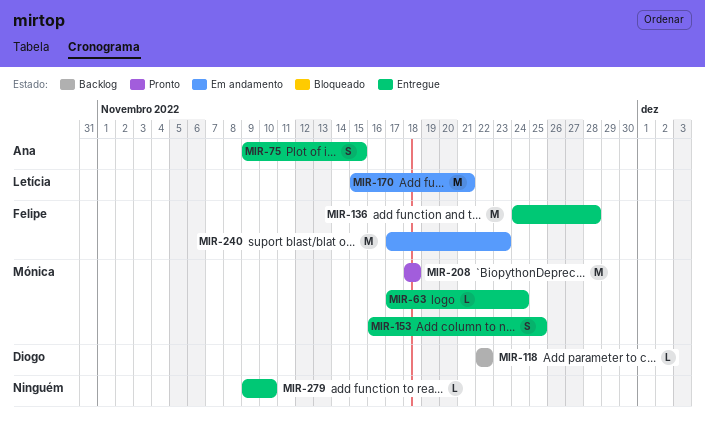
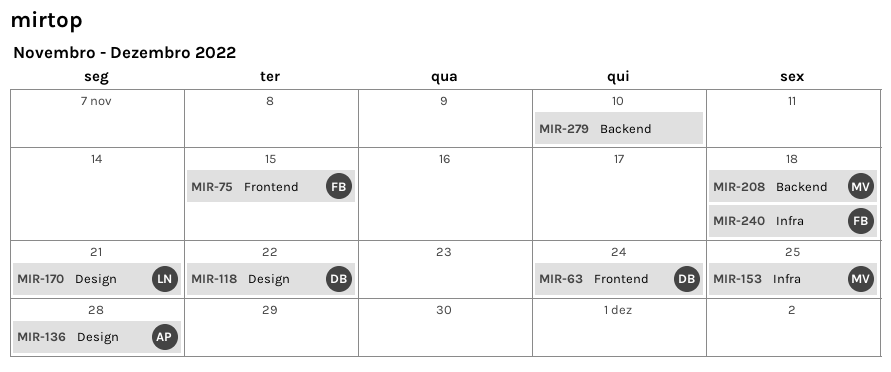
MIR-63, owner: Mónica -> Diogo
MIR-75, owner: Ana -> Felipe
MIR-136, owner: Felipe -> Ana
MIR-240, due: Nov 23 -> Nov 18

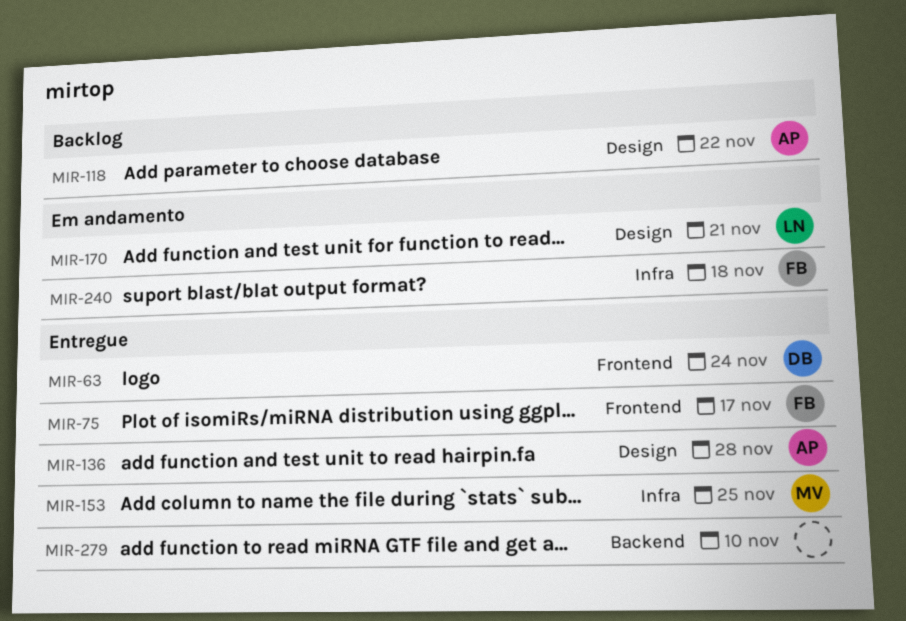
MIR-75, due: Nov 15 -> Nov 17
MIR-118, owner: DB -> AP
MIR-208: present -> none

